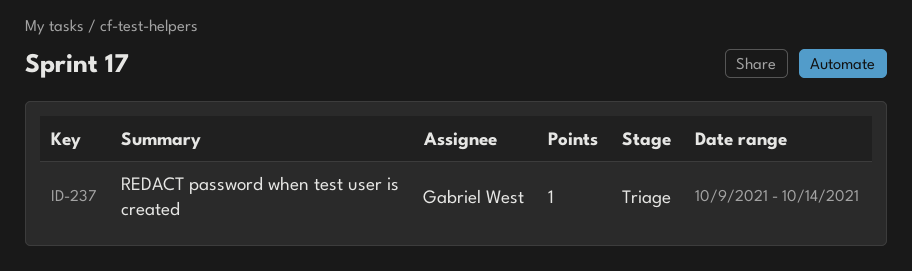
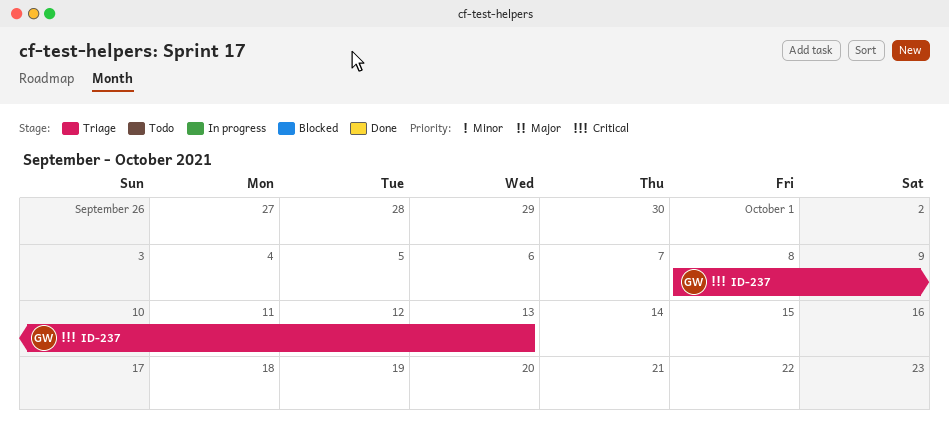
ID-237, start: Oct 9 -> Oct 8
ID-237, due: Oct 14 -> Oct 13

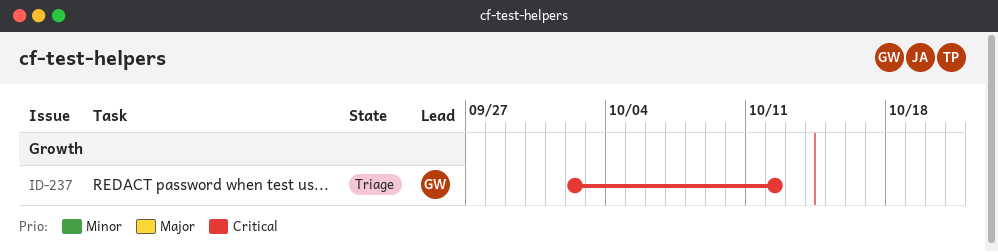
ID-237, start: Oct 8 -> Oct 2
ID-237, due: Oct 13 -> Oct 12

